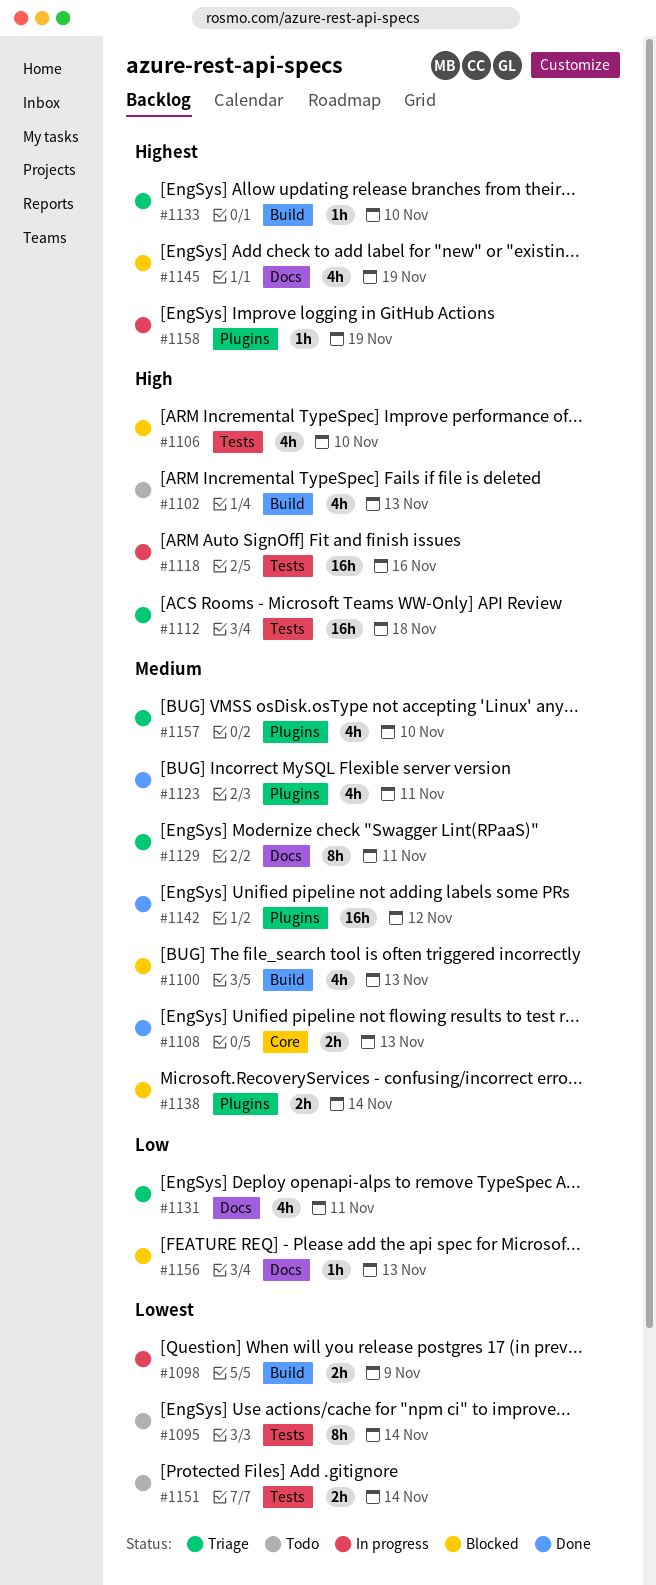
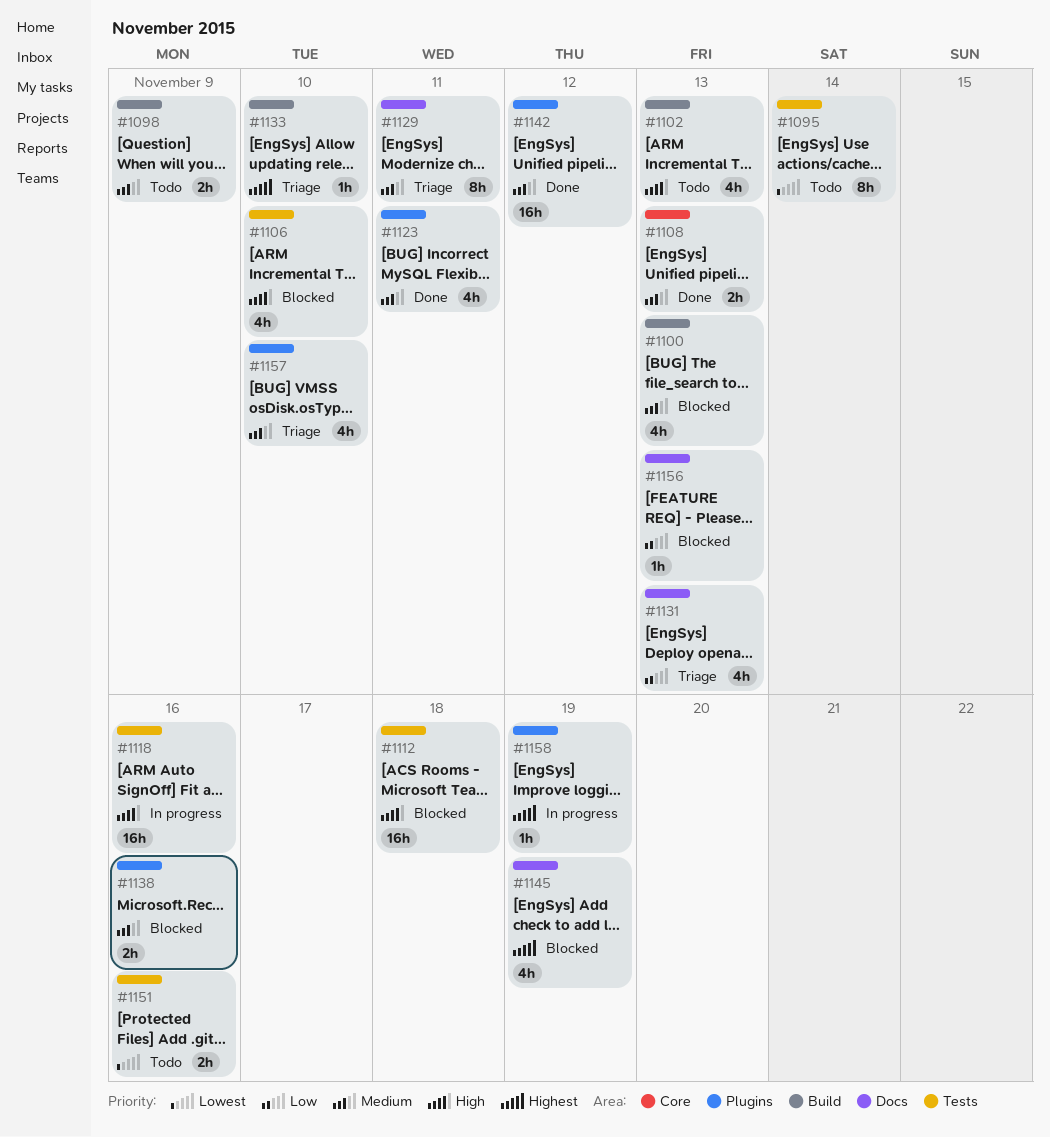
#1098, status: In progress -> Todo
#1098, priority: Lowest -> Medium
#1112, status: Triage -> Blocked
#1131, due: Nov 11 -> Nov 13
#1138, due: Nov 14 -> Nov 16
#1151, due: Nov 14 -> Nov 16

